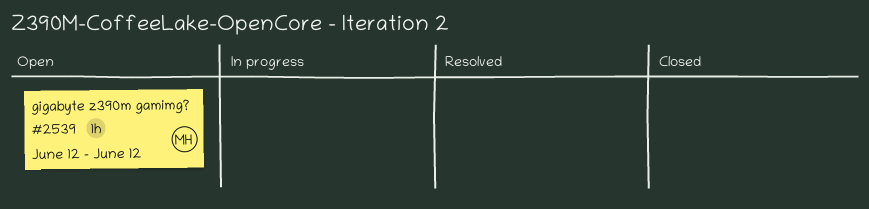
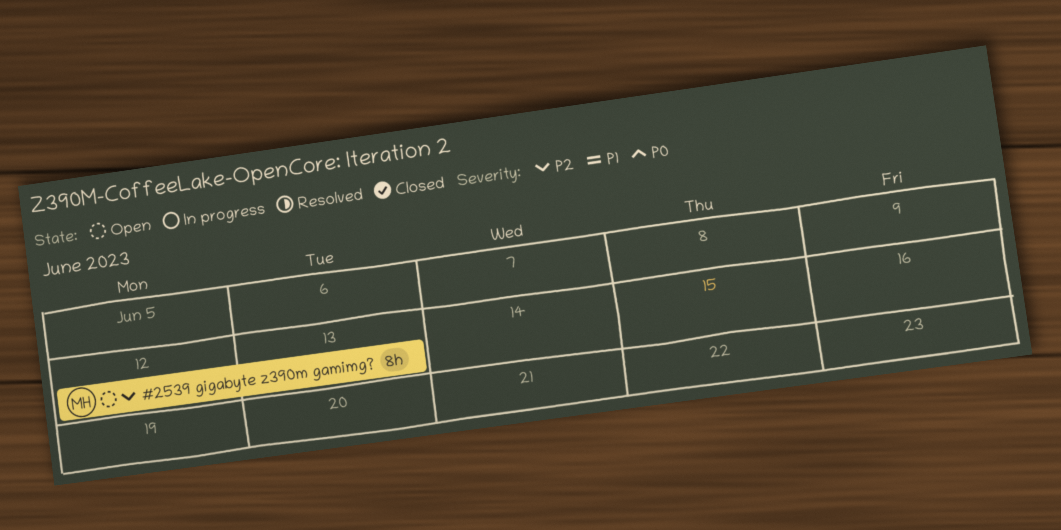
#2539, estimate: 1h -> 8h
#2539, due: Jun 12 -> Jun 13

